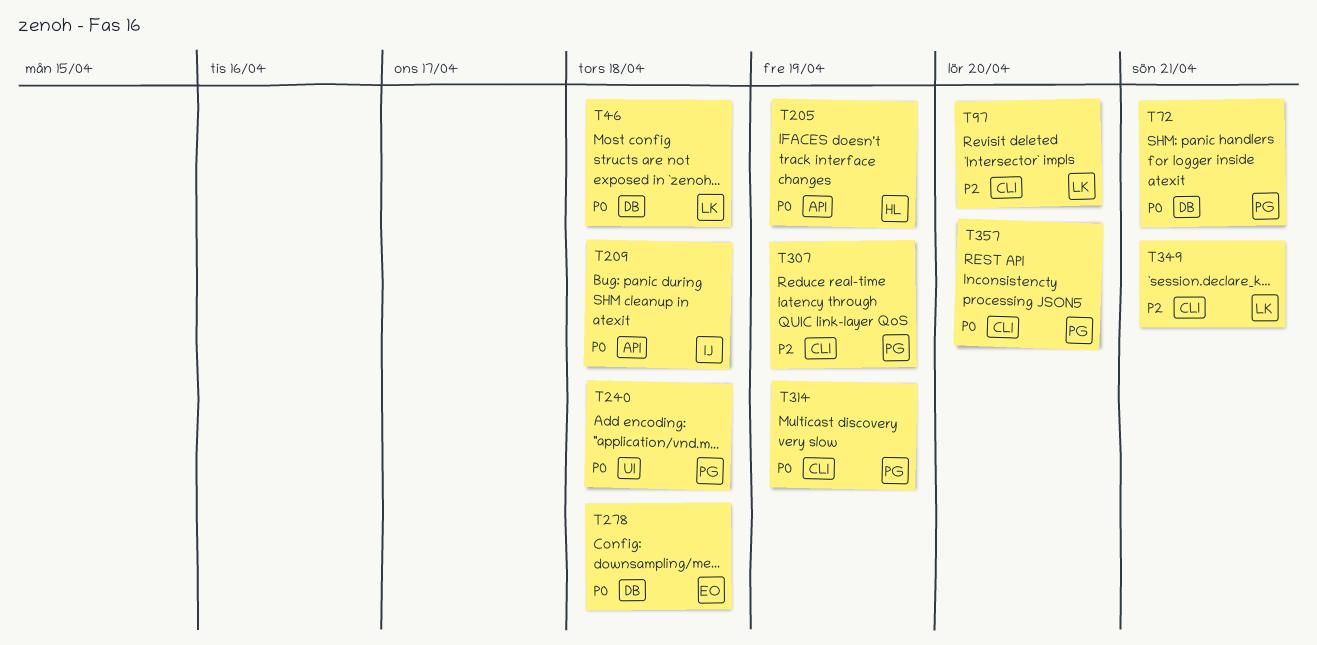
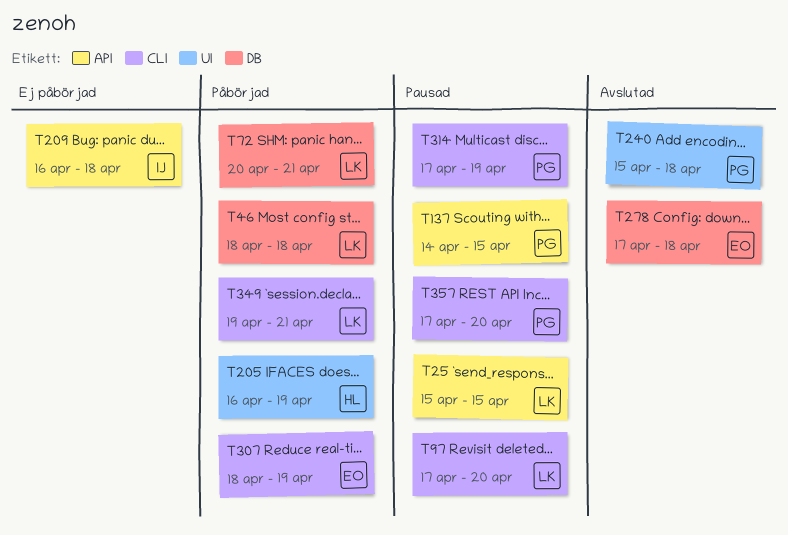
T25: none -> present
T72, owner: PG -> LK
T137: none -> present
T205, label: API -> UI
T307, owner: PG -> EO

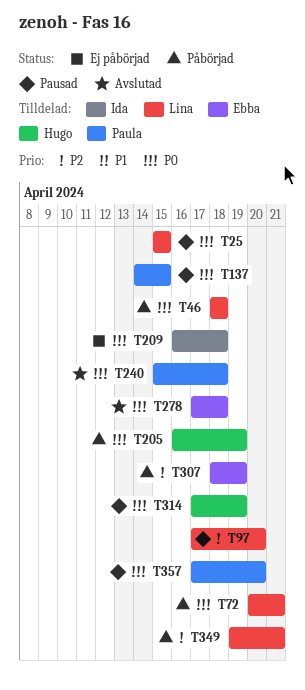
T314, owner: Paula -> Hugo

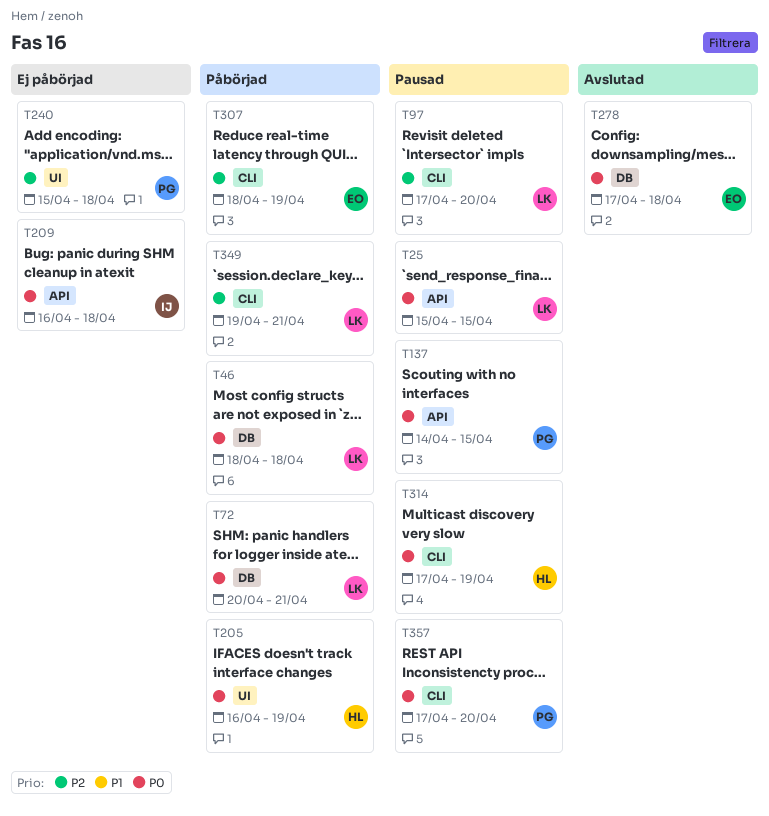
T240, status: Avslutad -> Ej påbörjad
T240, priority: P0 -> P2

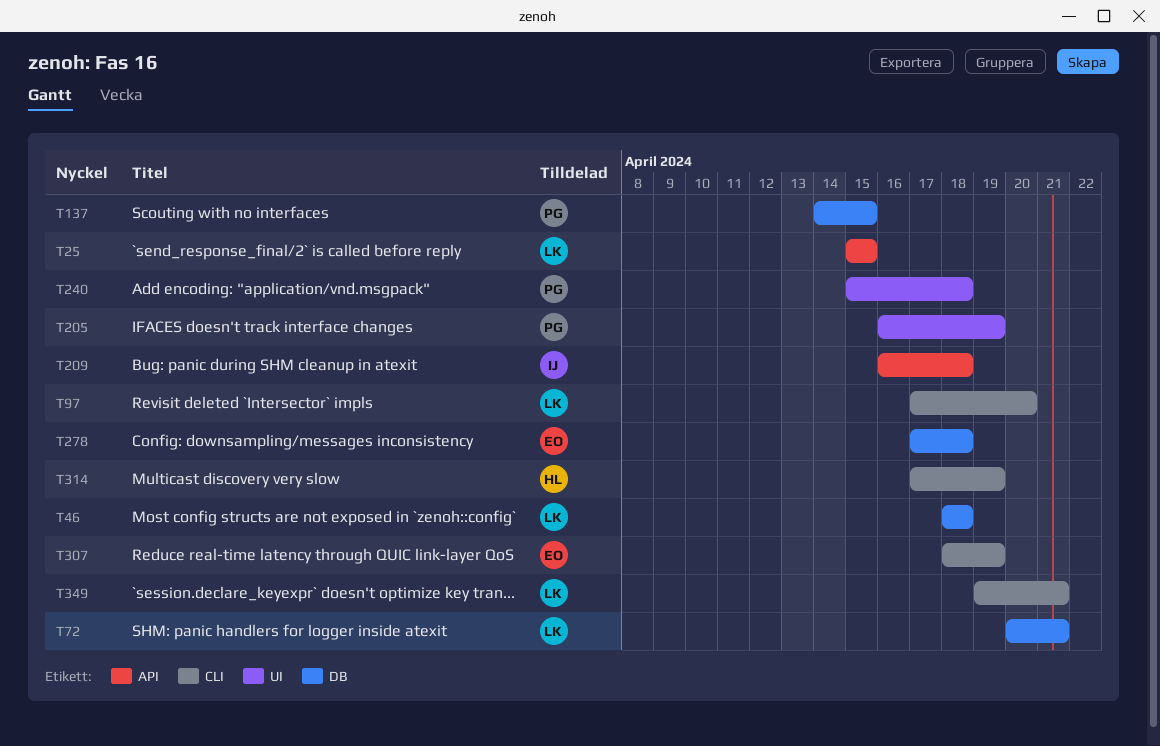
T137, label: API -> DB
T205, owner: HL -> PG
T357: present -> none

